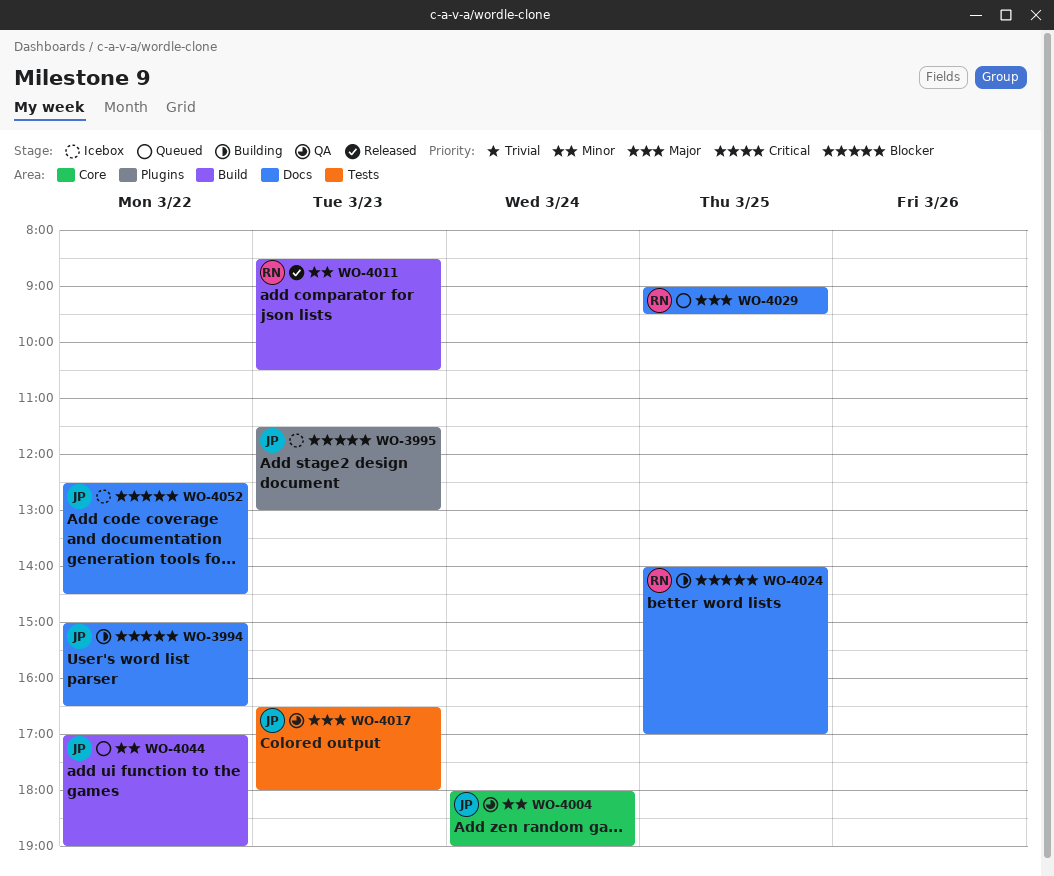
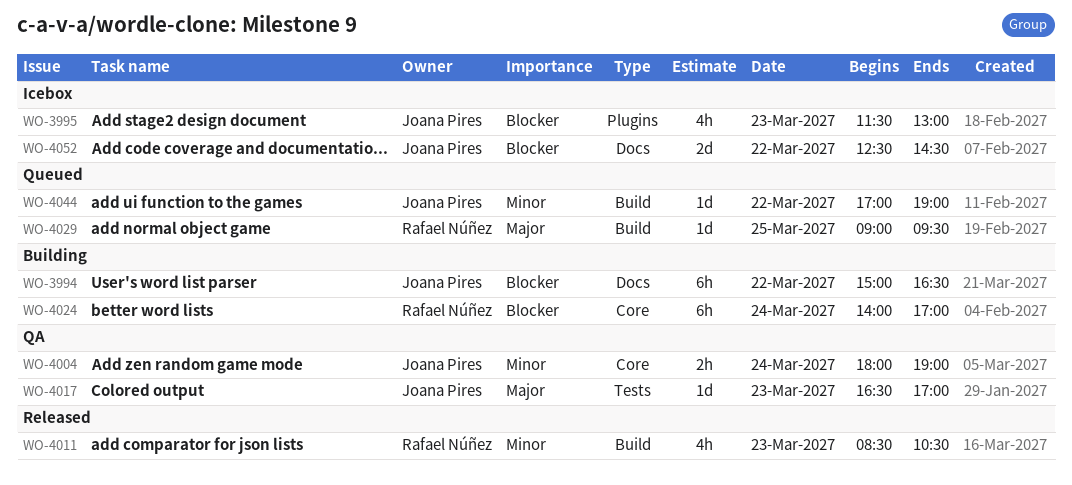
WO-4017, ends: 18:00 -> 17:00
WO-4024, label: Docs -> Core
WO-4024, day: Mar 25 -> Mar 24
WO-4029, label: Docs -> Build

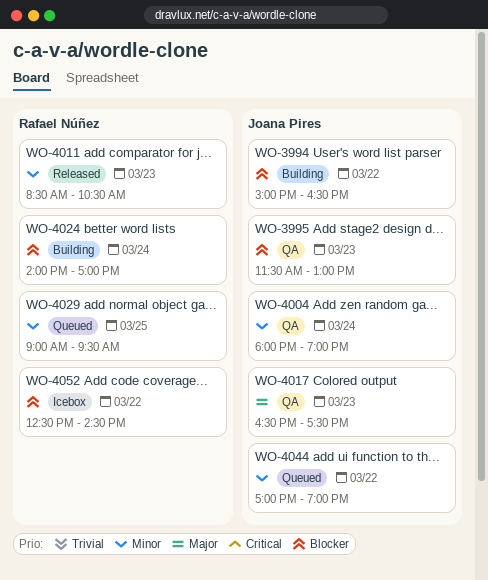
WO-3995, status: Icebox -> QA
WO-4017, ends: 17:00 -> 17:30
WO-4029, priority: Major -> Minor
WO-4052, owner: Joana Pires -> Rafael Núñez

